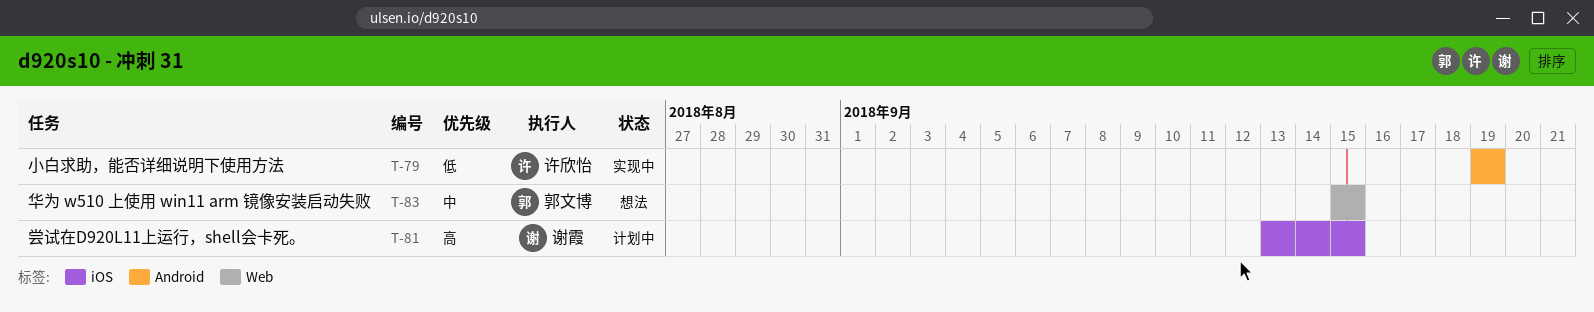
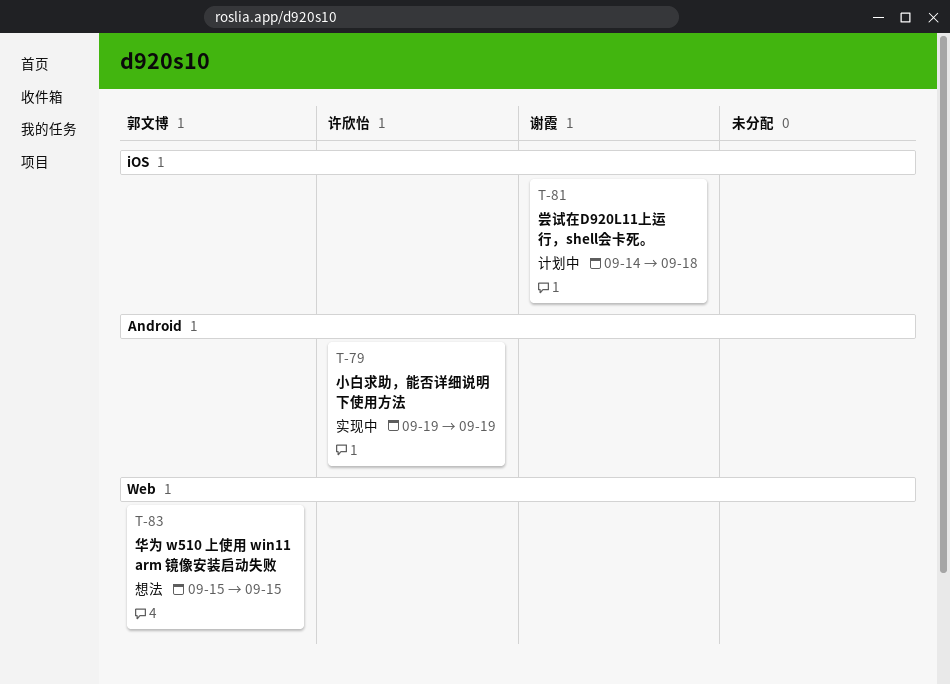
T-81, start: Sep 13 -> Sep 14
T-81, due: Sep 15 -> Sep 18

